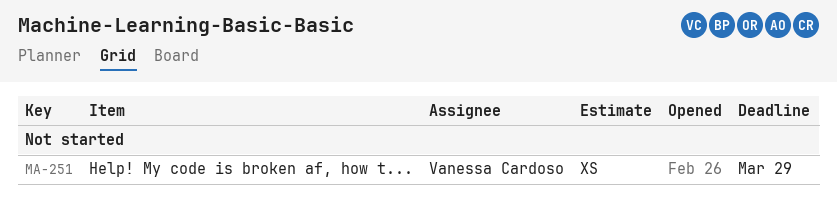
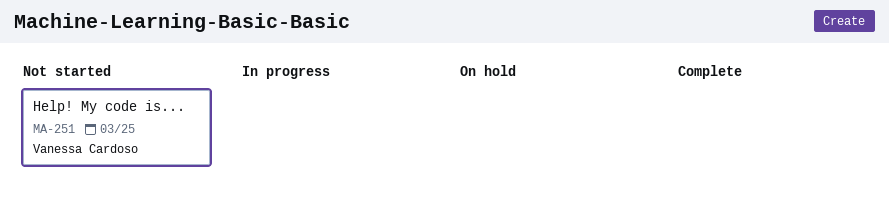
MA-251, due: Mar 29 -> Mar 25

